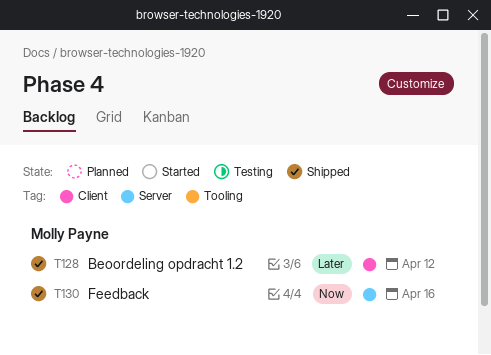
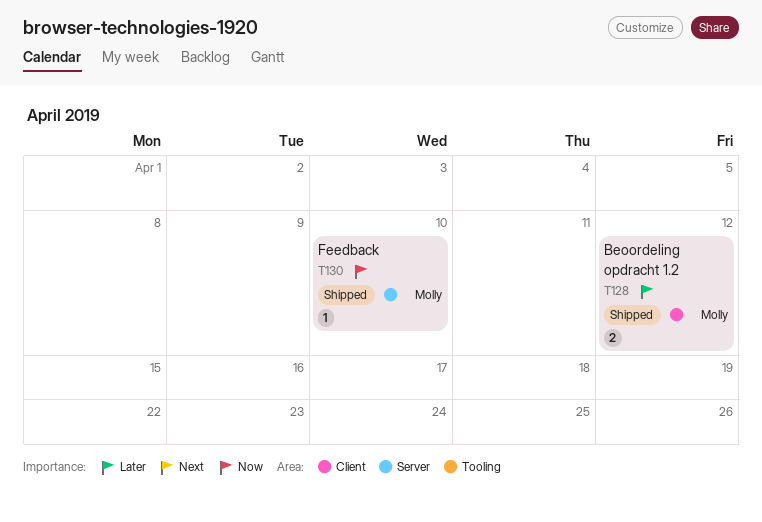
T130, due: Apr 16 -> Apr 10

